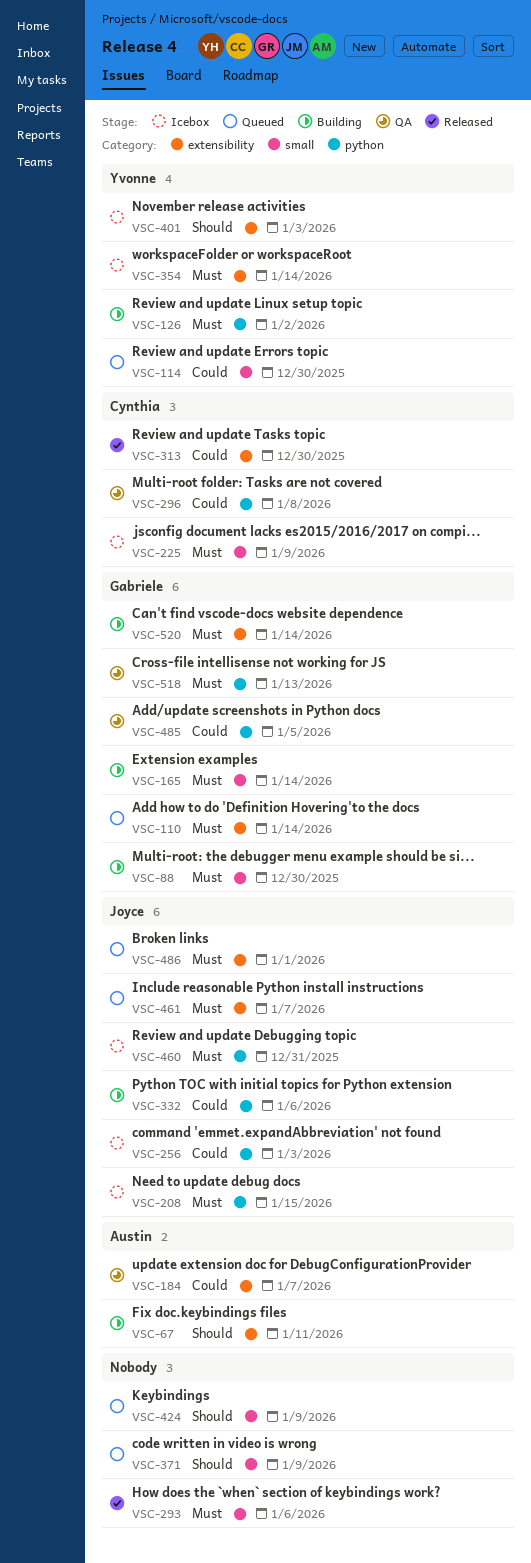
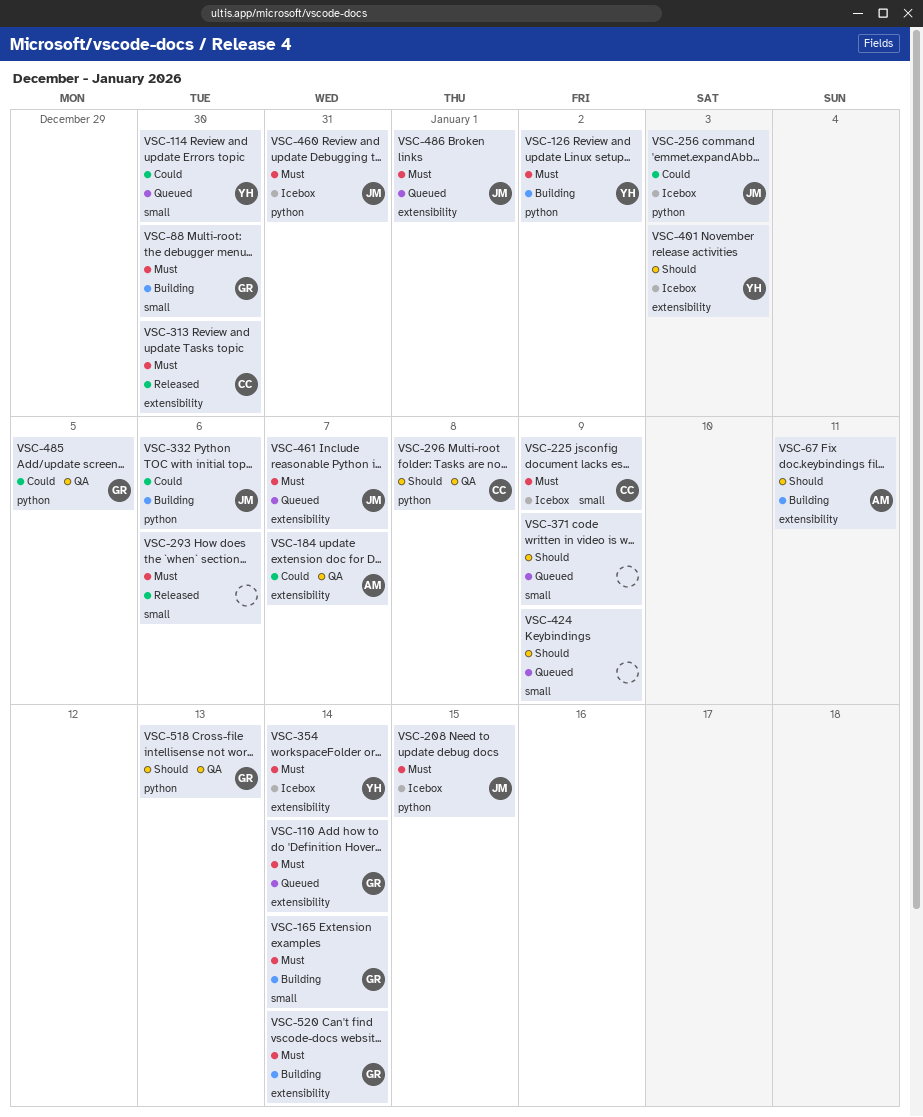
VSC-296, priority: Could -> Should
VSC-313, priority: Could -> Must
VSC-518, priority: Must -> Should

